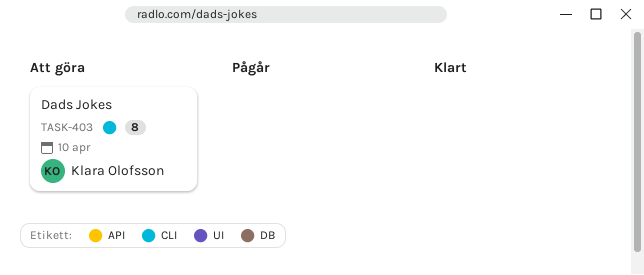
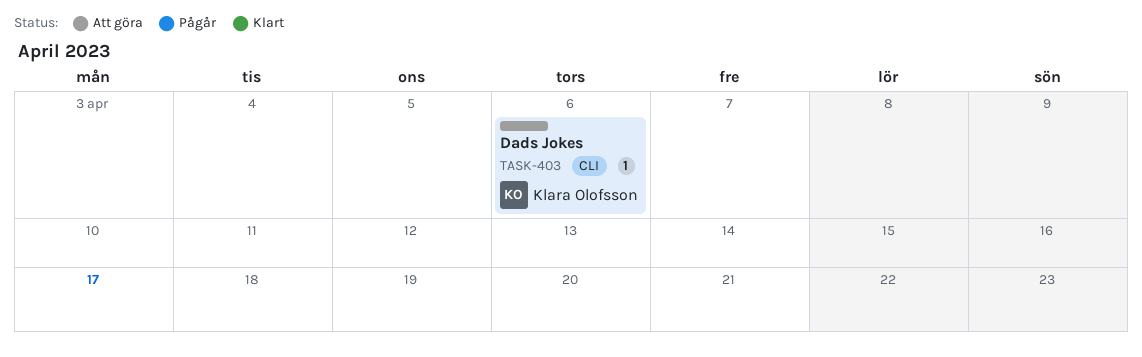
TASK-403, estimate: 8 -> 1
TASK-403, due: Apr 10 -> Apr 6

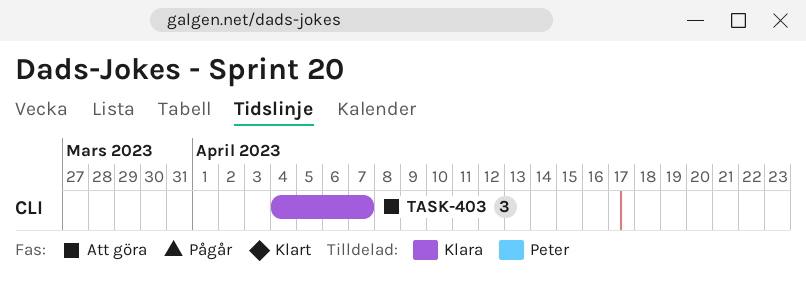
TASK-403, estimate: 1 -> 3
TASK-403, due: Apr 6 -> Apr 7

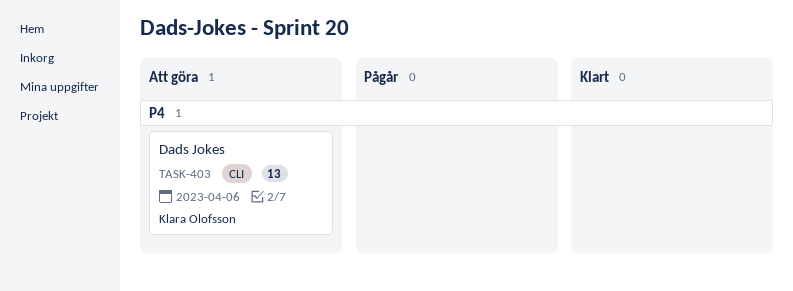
TASK-403, estimate: 3 -> 13
TASK-403, due: Apr 7 -> Apr 6

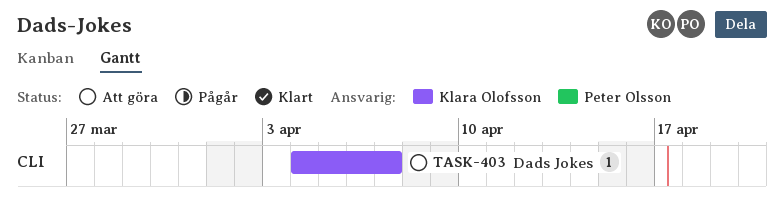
TASK-403, estimate: 13 -> 1
TASK-403, due: Apr 6 -> Apr 7

